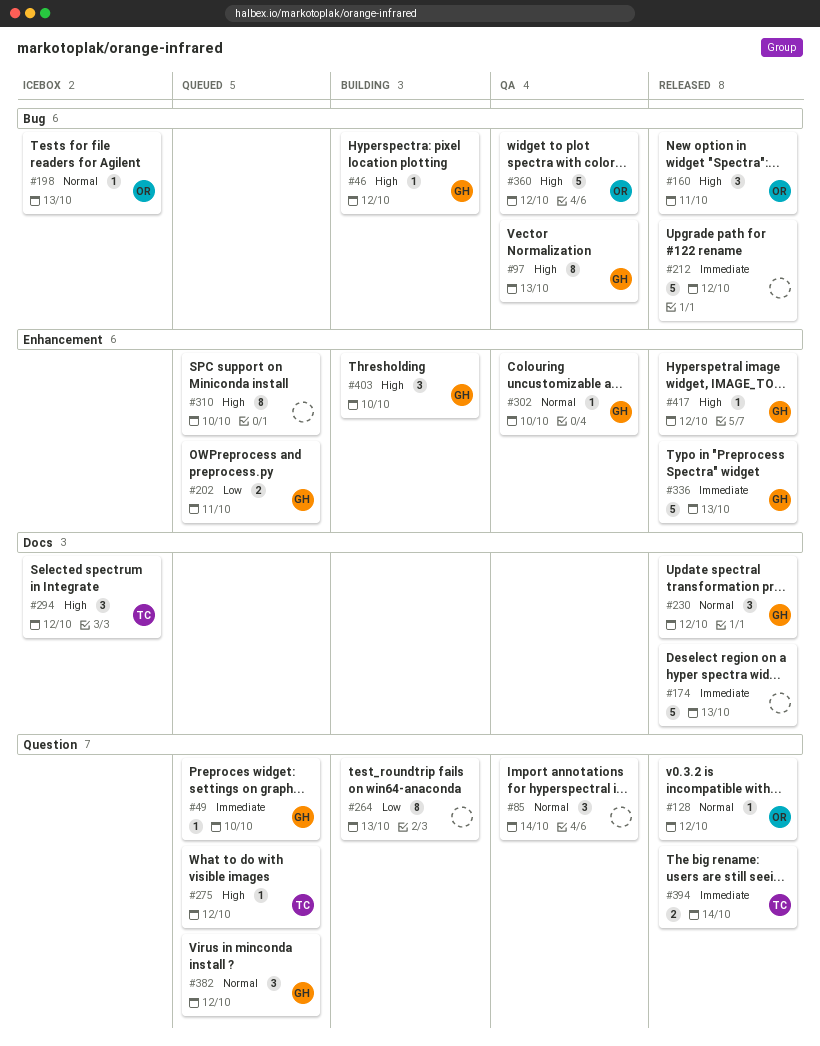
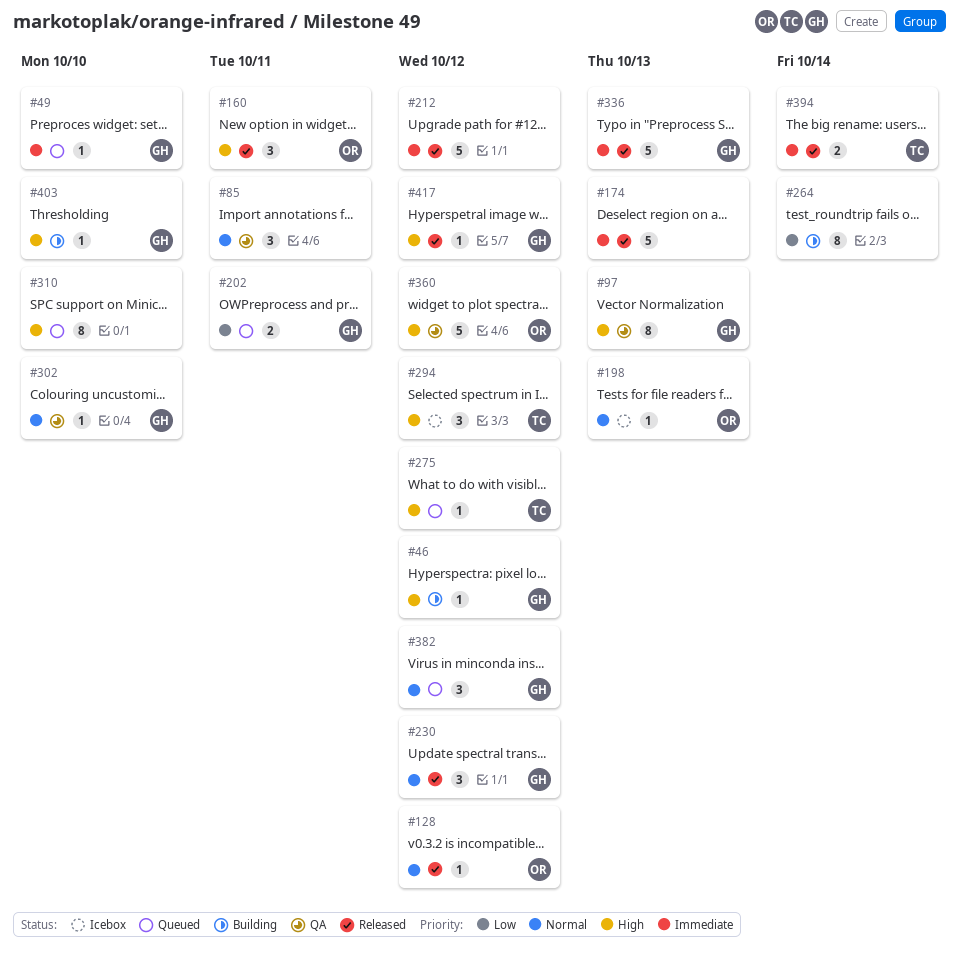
#85, due: Oct 14 -> Oct 11
#264, due: Oct 13 -> Oct 14
#403, estimate: 3 -> 1

